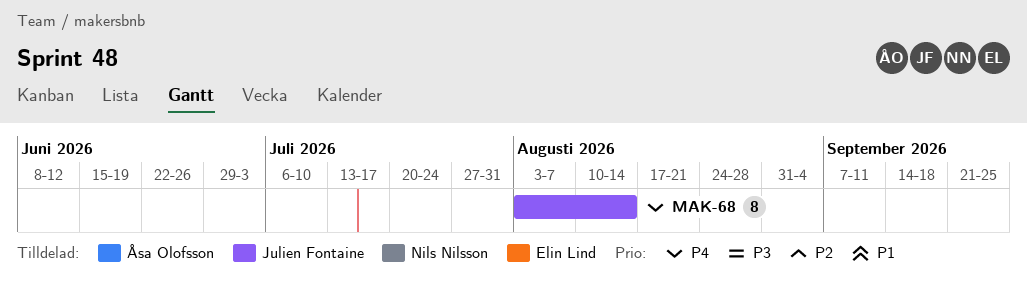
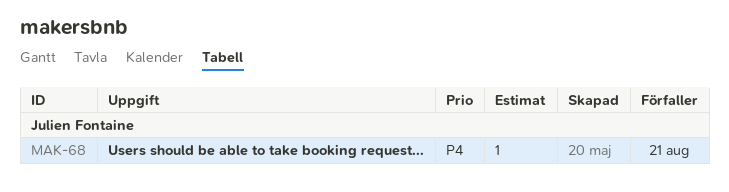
MAK-68, estimate: 8 -> 1
MAK-68, due: Aug 14 -> Aug 21

